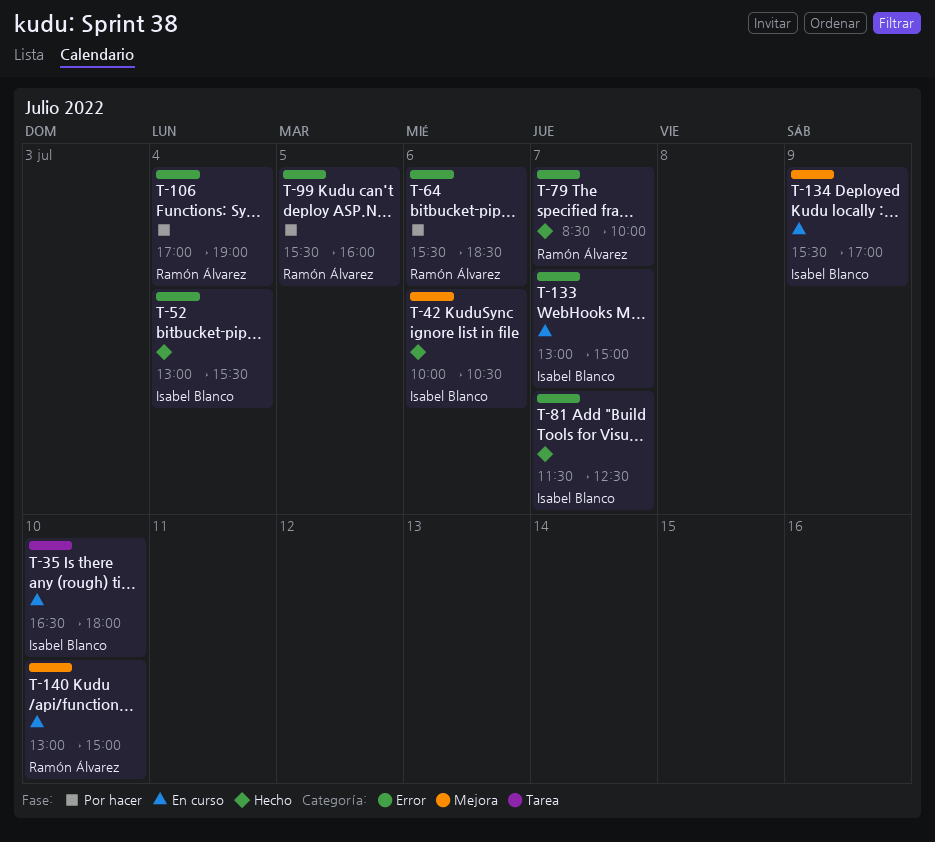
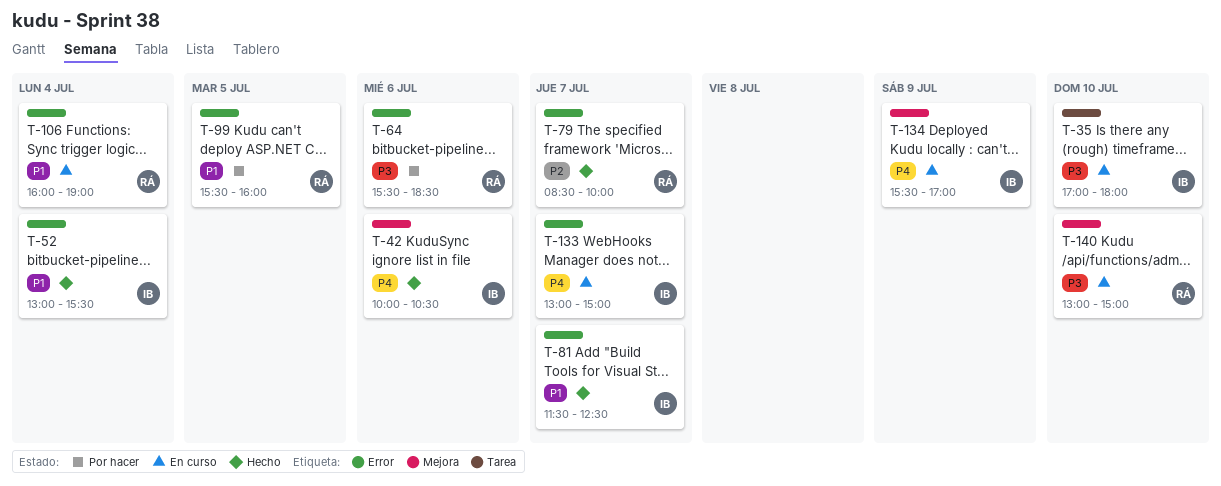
T-35, begins: 16:30 -> 17:00
T-106, status: Por hacer -> En curso
T-106, begins: 17:00 -> 16:00

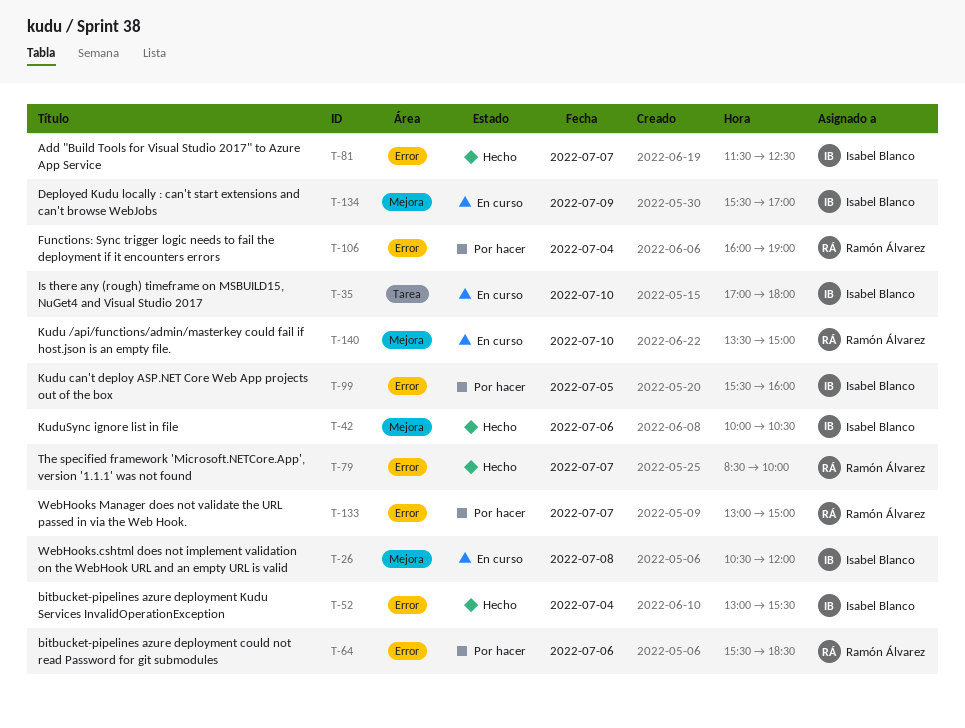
T-26: none -> present
T-99, owner: Ramón Álvarez -> Isabel Blanco
T-106, status: En curso -> Por hacer
T-133, status: En curso -> Por hacer
T-133, owner: Isabel Blanco -> Ramón Álvarez
T-140, begins: 13:00 -> 13:30

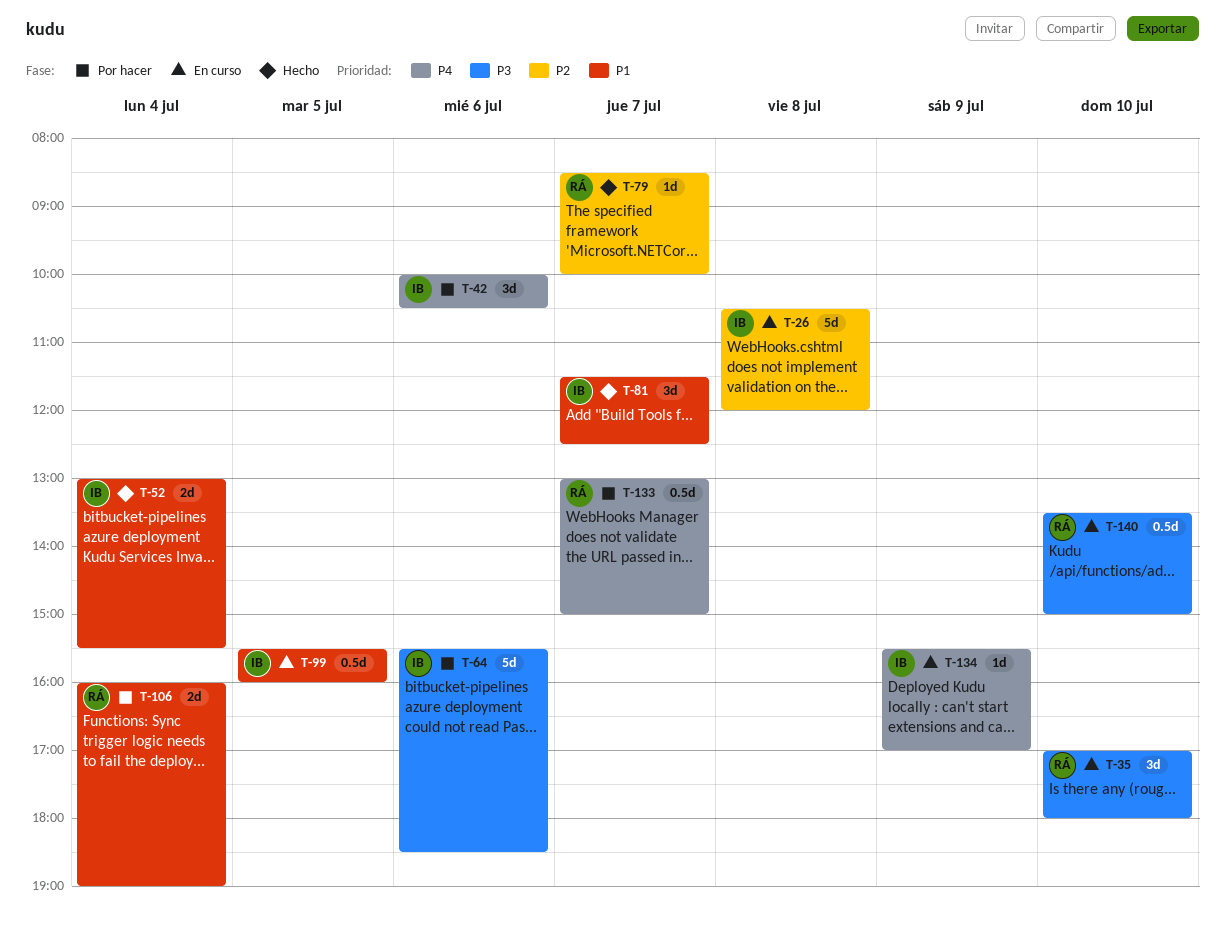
T-35, owner: Isabel Blanco -> Ramón Álvarez
T-42, status: Hecho -> Por hacer
T-64, owner: Ramón Álvarez -> Isabel Blanco
T-99, status: Por hacer -> En curso

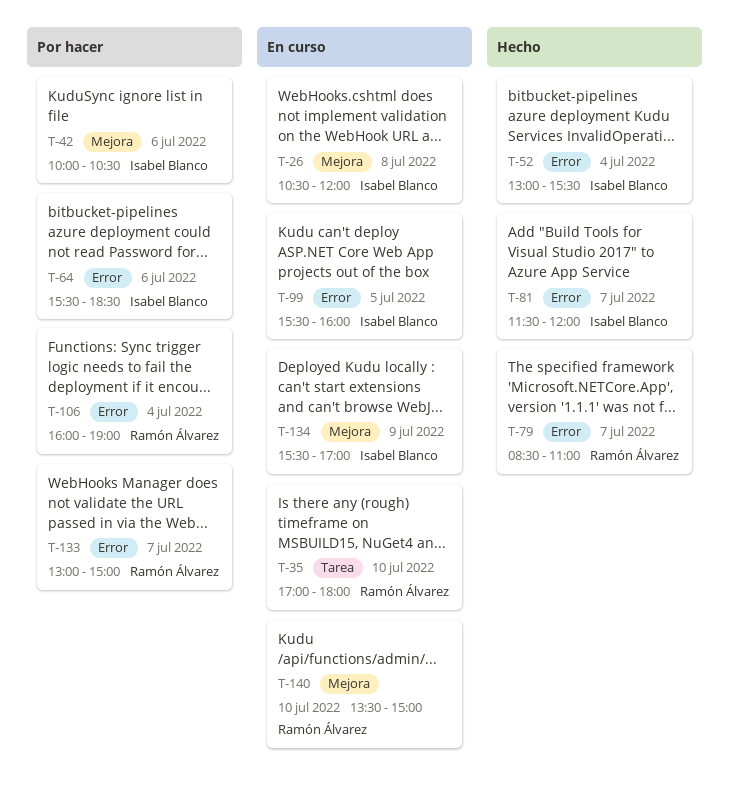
T-79, ends: 10:00 -> 11:00
T-81, ends: 12:30 -> 12:00

